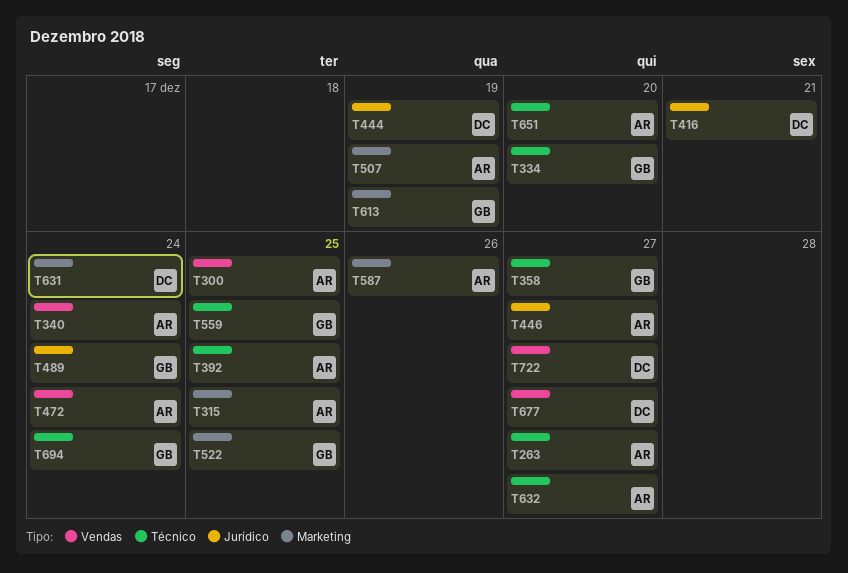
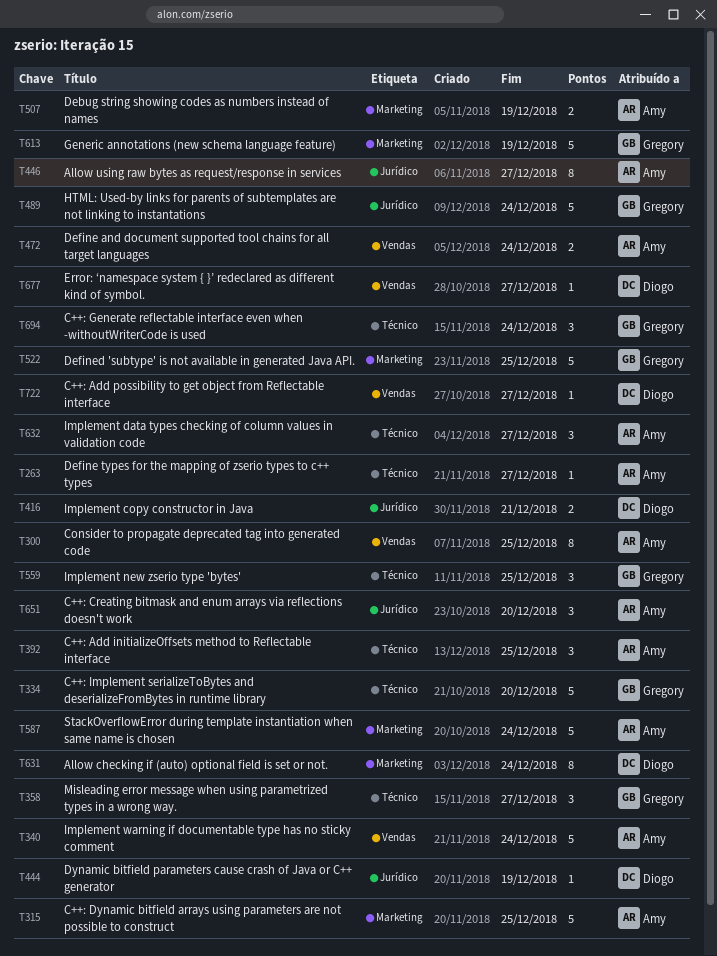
T587, due: Dec 26 -> Dec 24
T651, label: Técnico -> Jurídico

